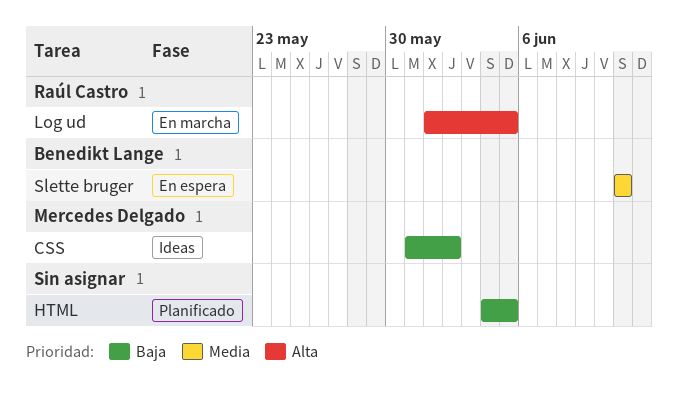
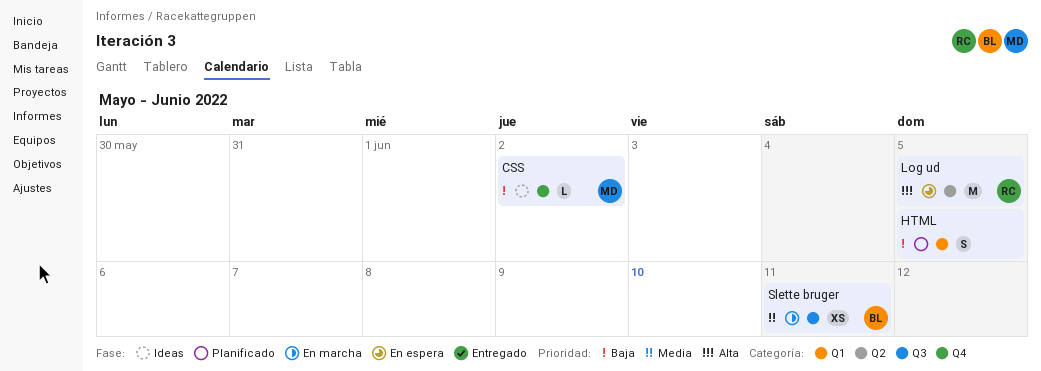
Log ud, status: En marcha -> En espera
Slette bruger, status: En espera -> En marcha

